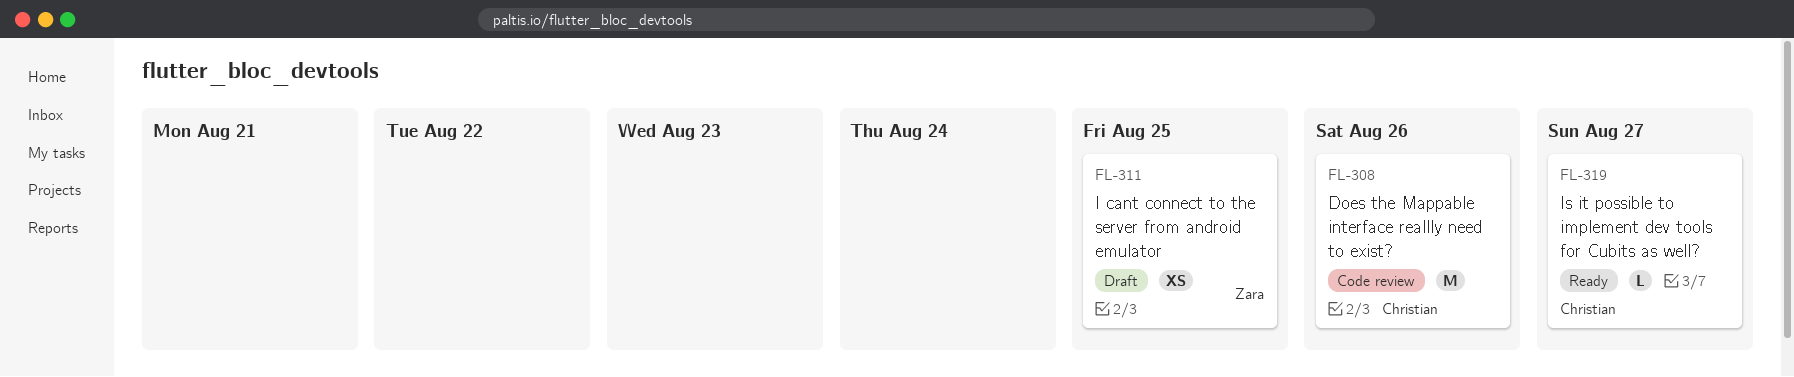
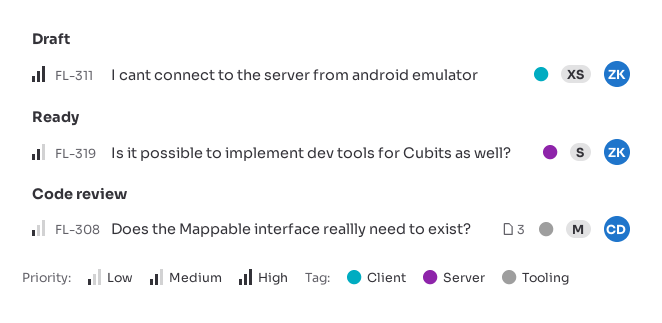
FL-319, owner: Christian -> Zara
FL-319, estimate: L -> S

